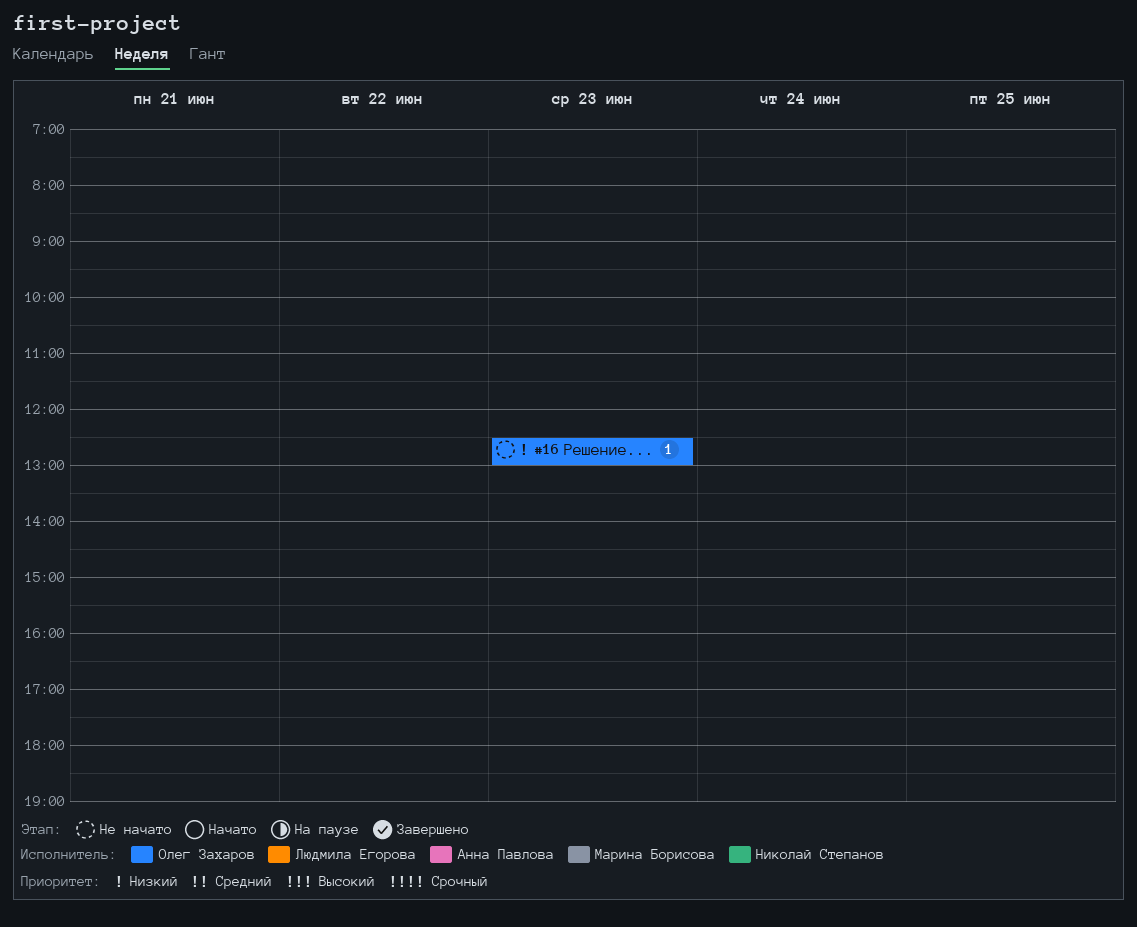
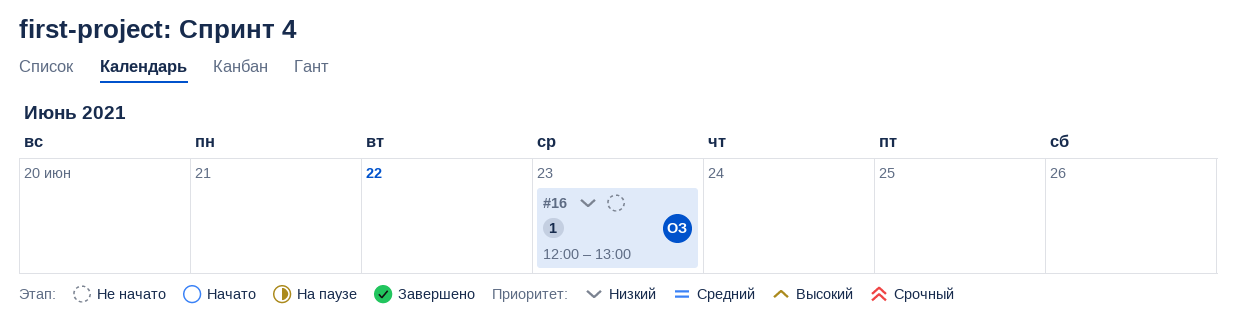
#16, begins: 12:30 -> 12:00

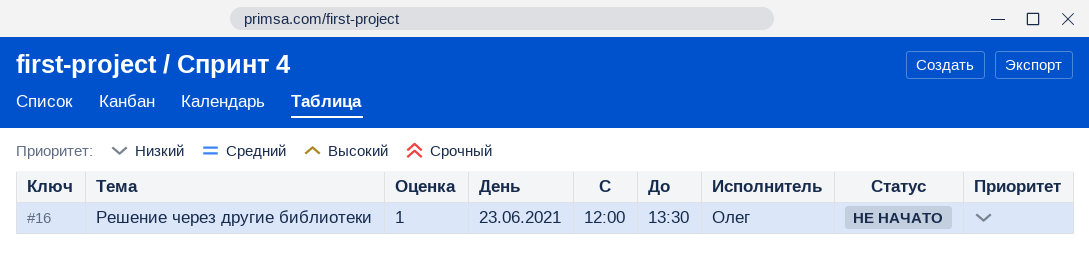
#16, ends: 13:00 -> 13:30

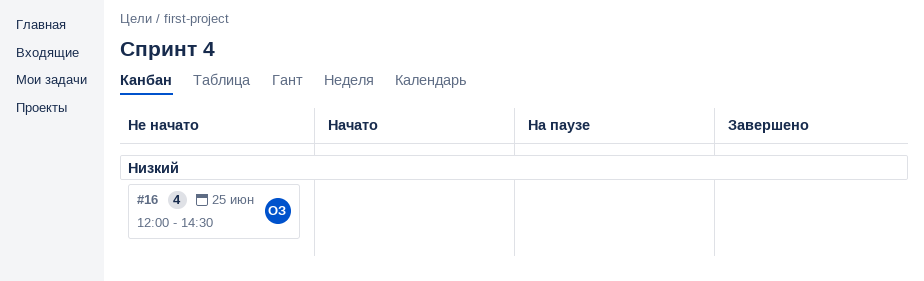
#16, estimate: 1 -> 4
#16, day: Jun 23 -> Jun 25
#16, ends: 13:30 -> 14:30

